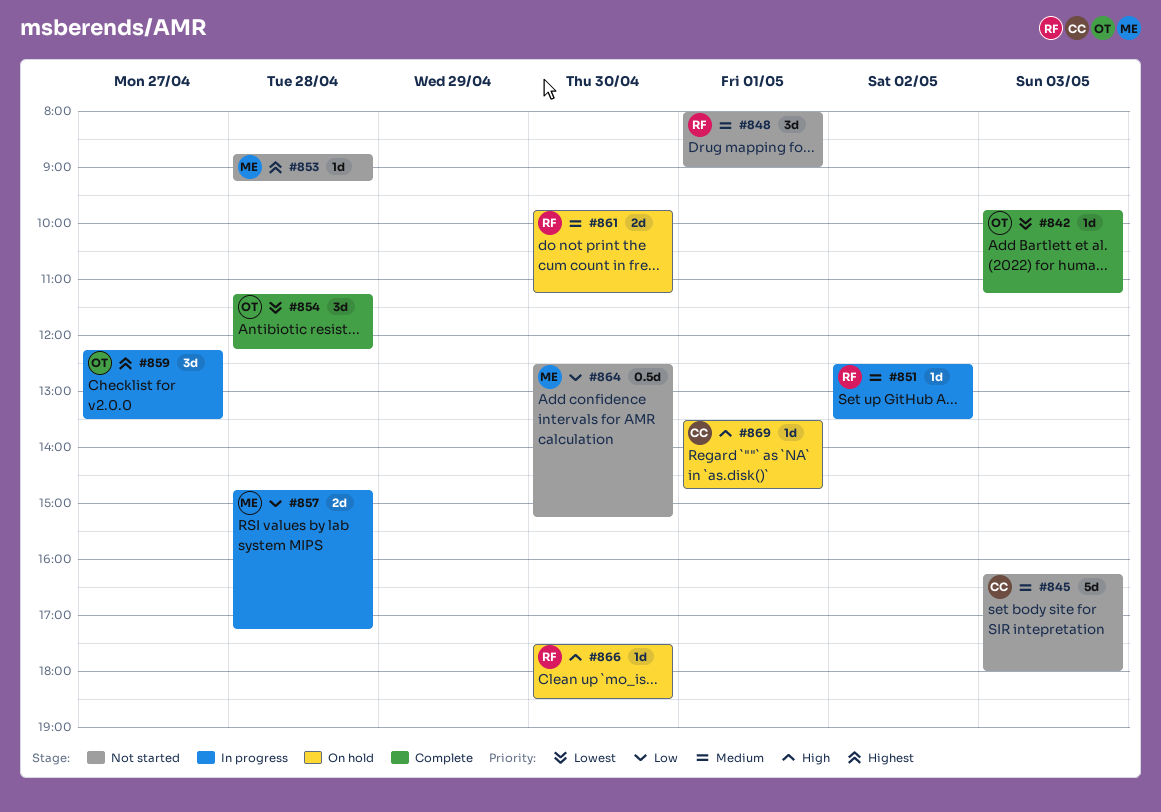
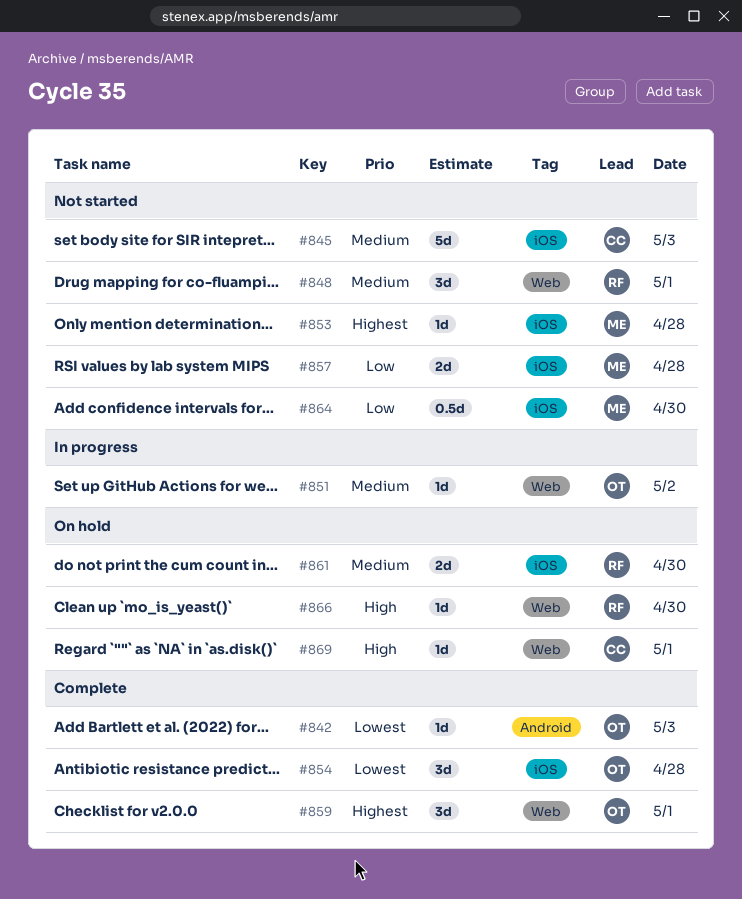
#851, owner: RF -> OT
#857, status: In progress -> Not started
#859, status: In progress -> Complete
#859, day: Apr 27 -> May 1

